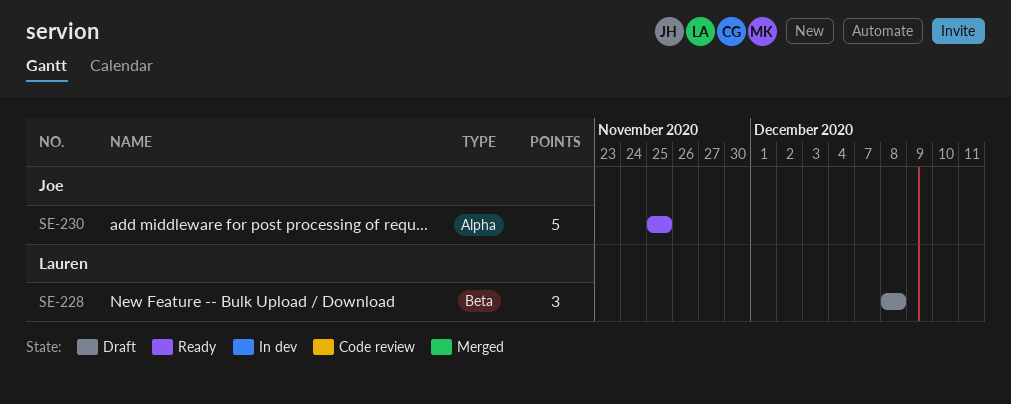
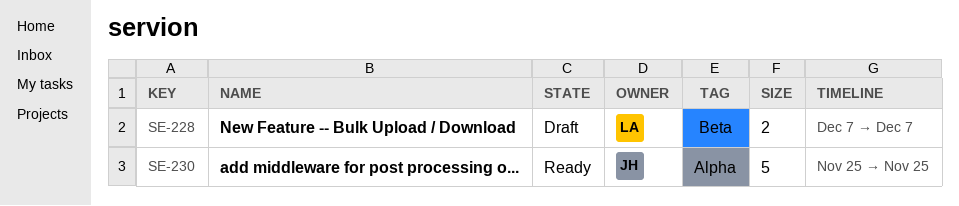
SE-228, estimate: 3 -> 2
SE-228, start: Dec 8 -> Dec 7
SE-228, due: Dec 8 -> Dec 7

